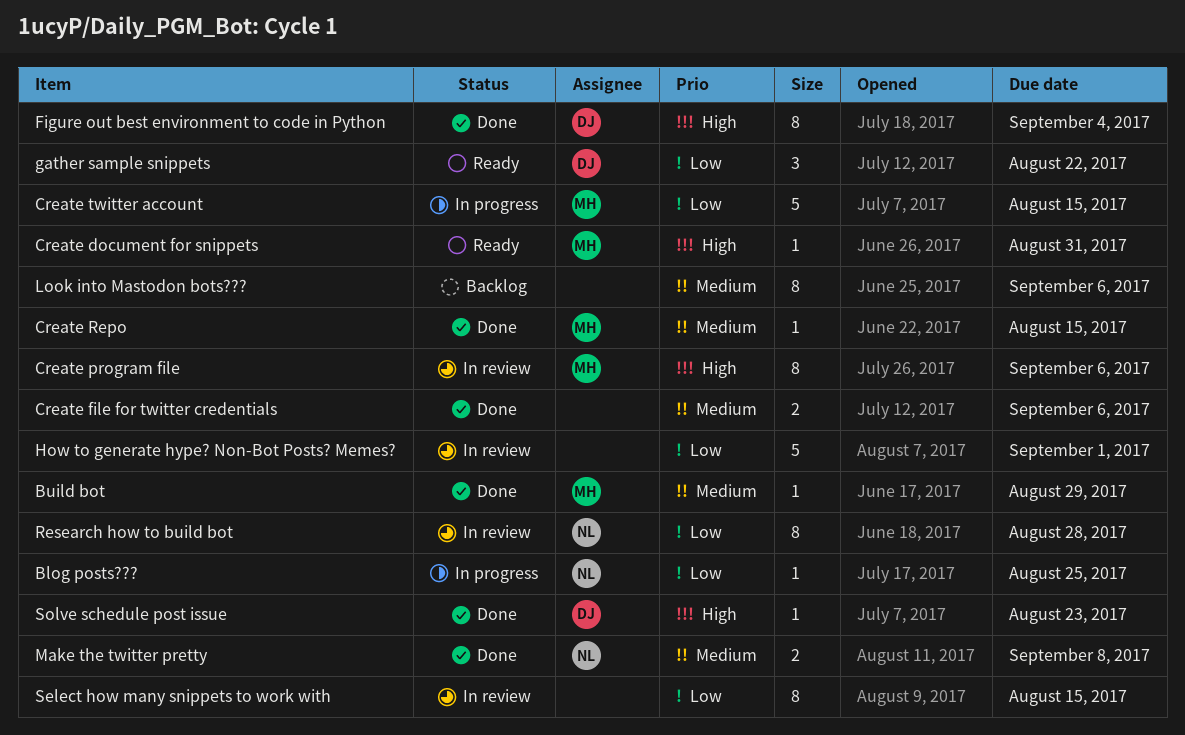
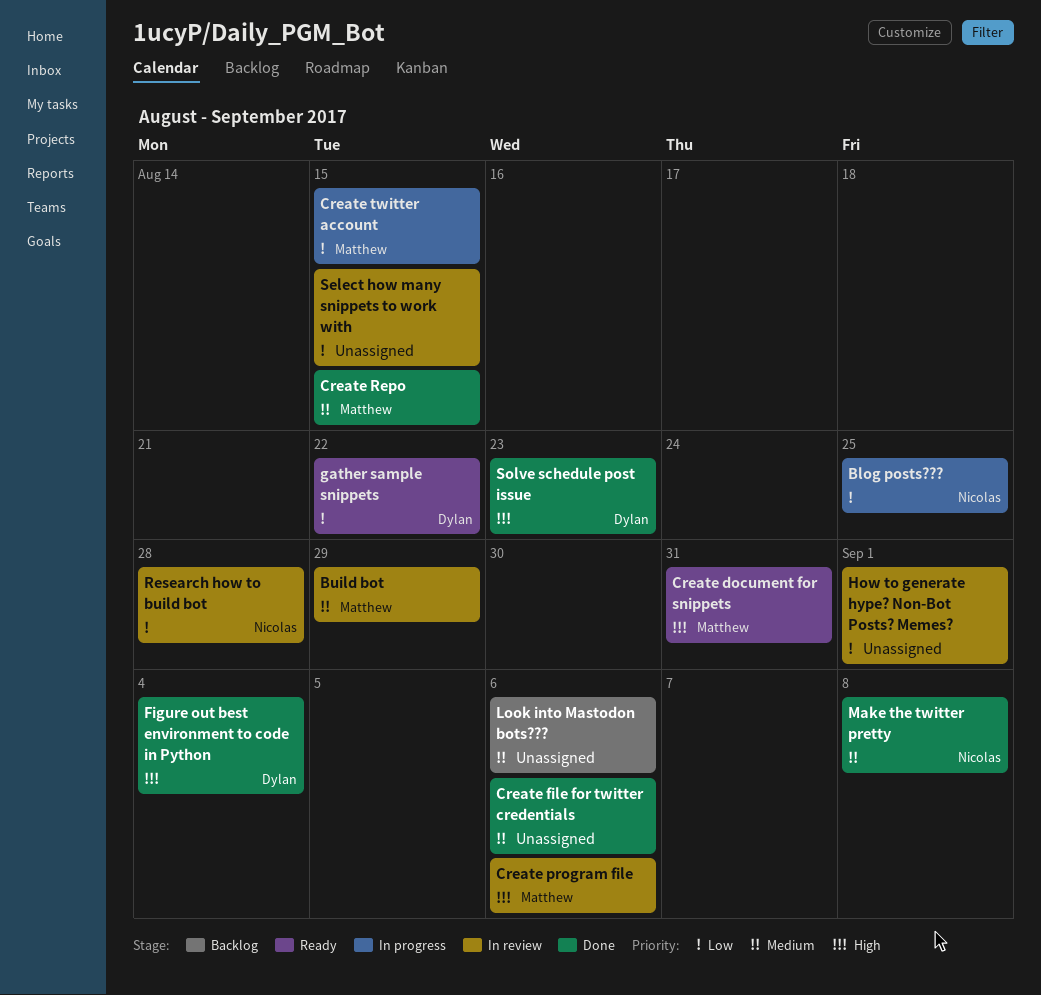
Build bot, status: Done -> In review

